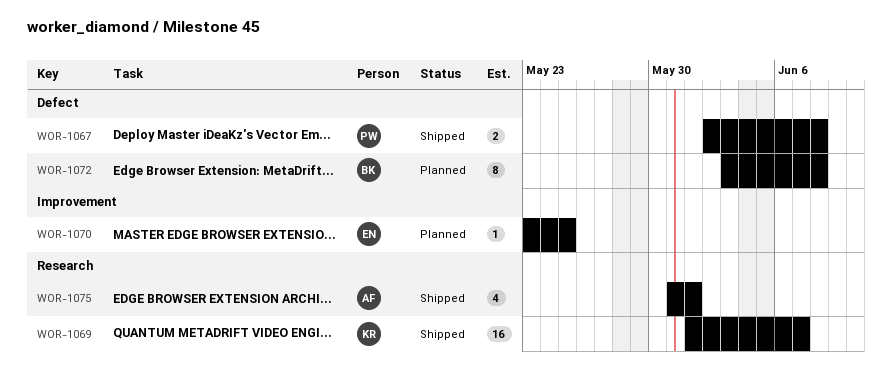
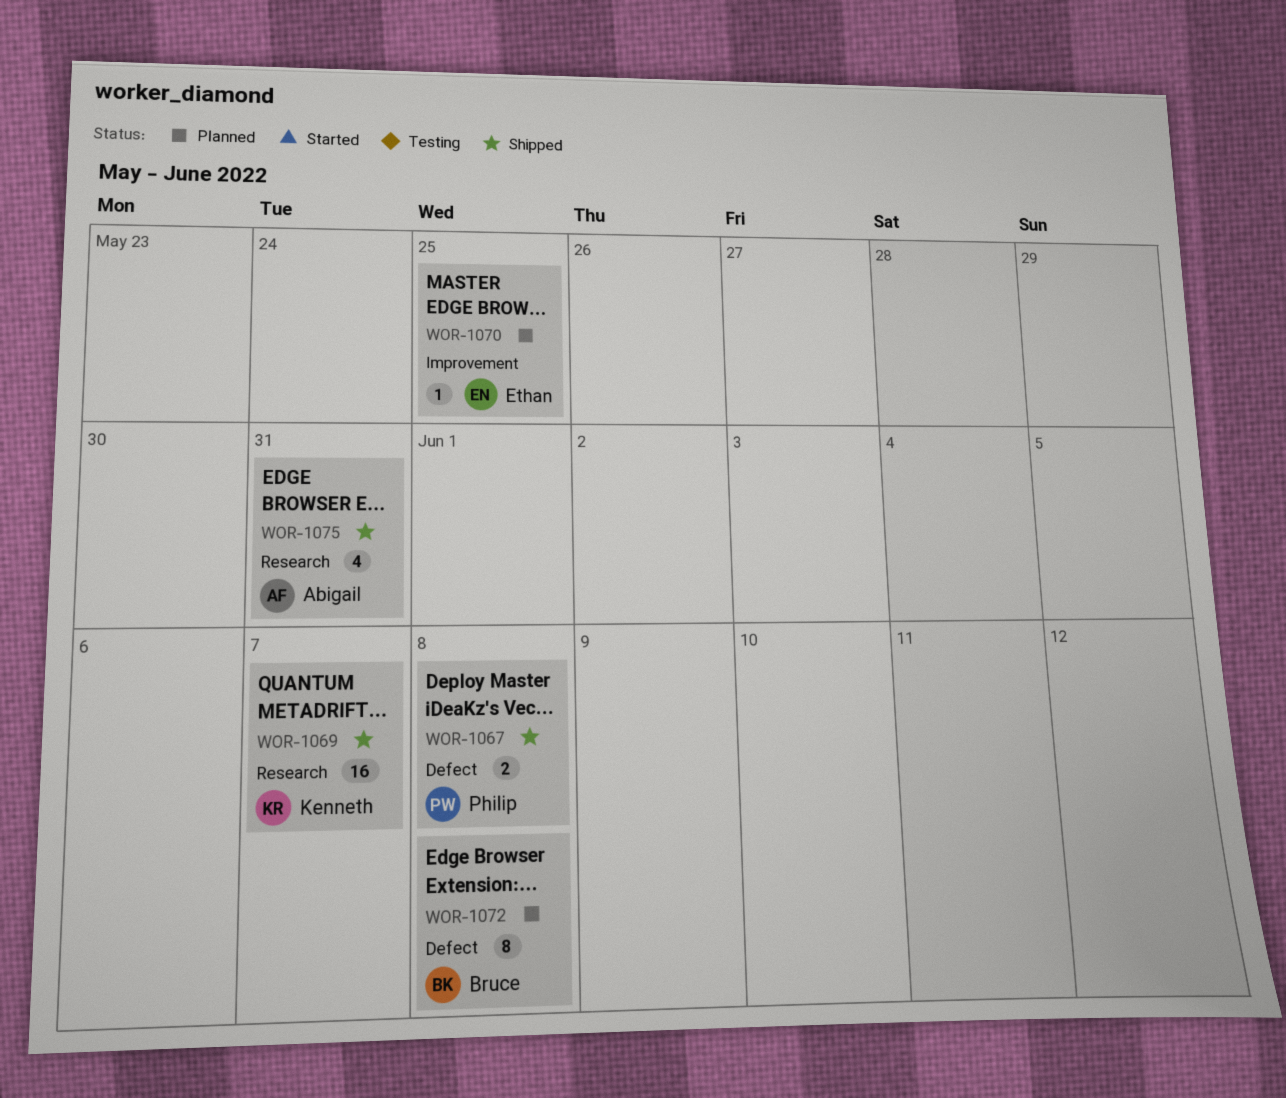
WOR-1075, due: Jun 1 -> May 31

